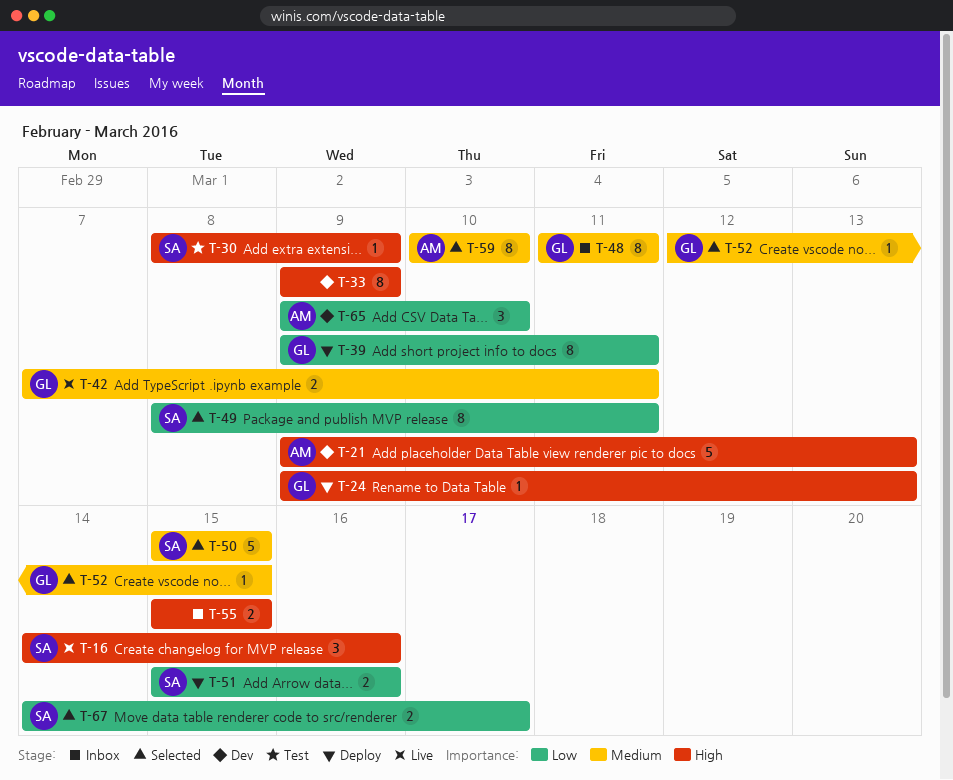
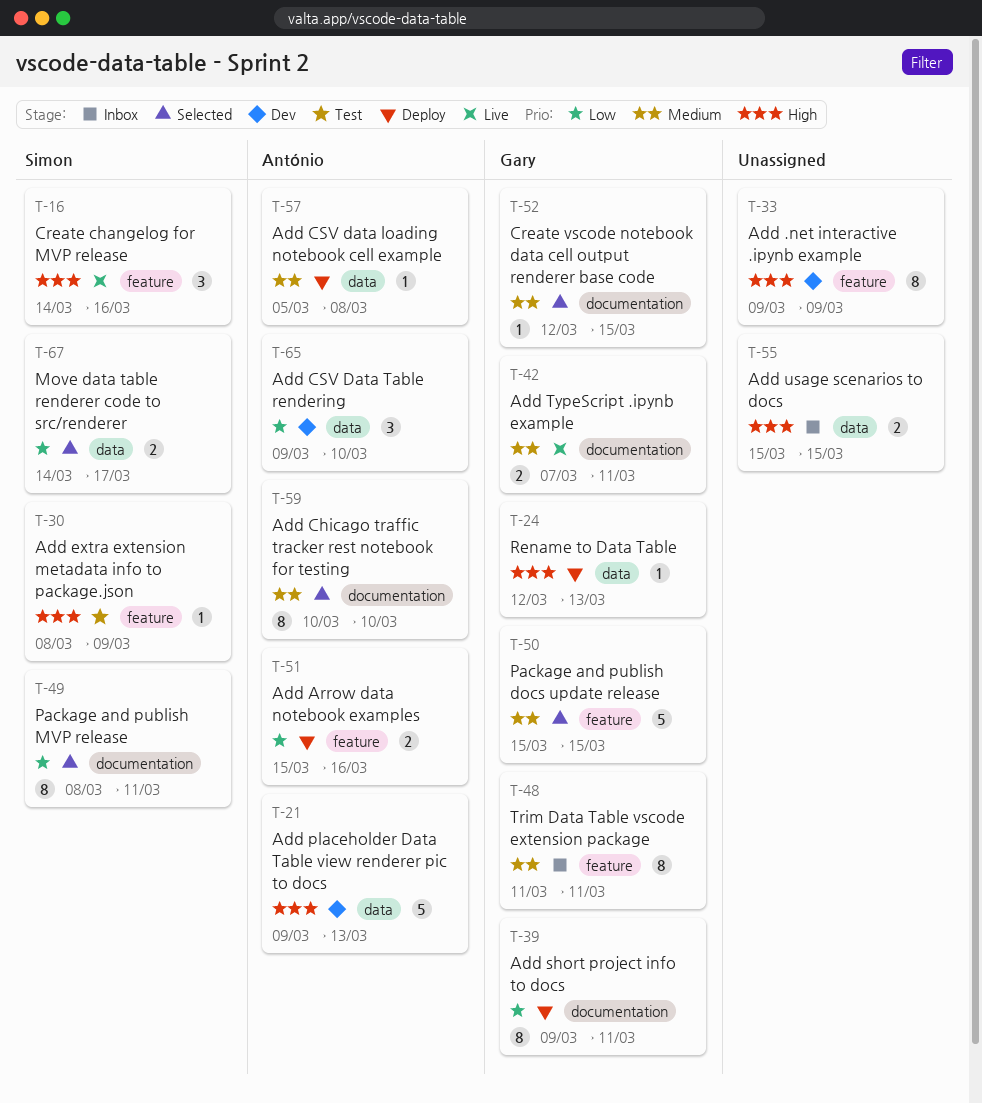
T-24, start: Mar 9 -> Mar 12
T-50, owner: Simon -> Gary
T-51, owner: Simon -> António
T-57: none -> present

